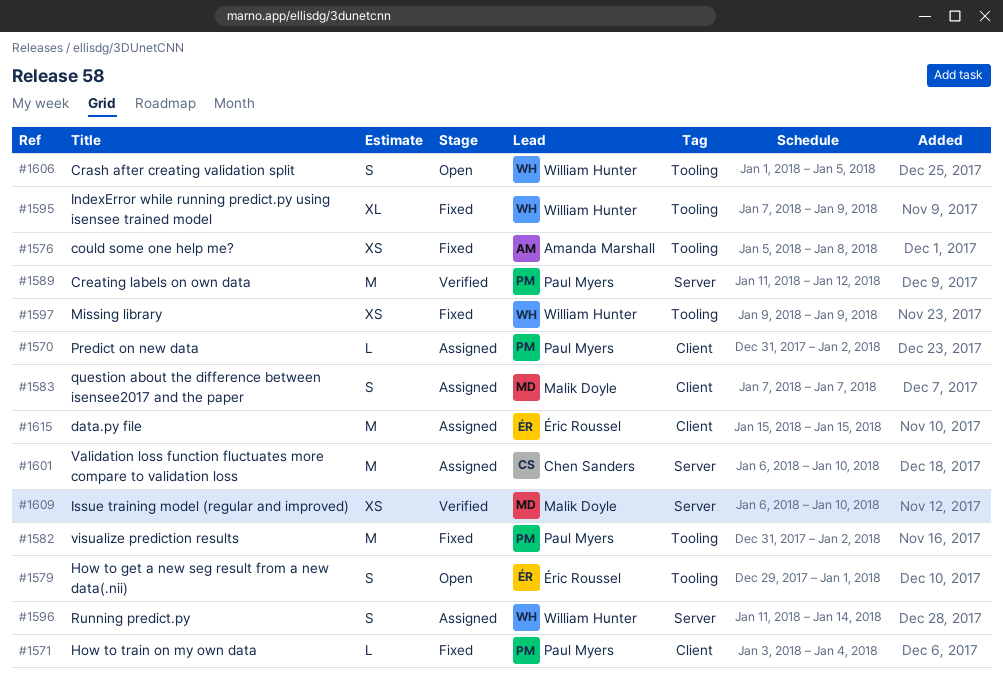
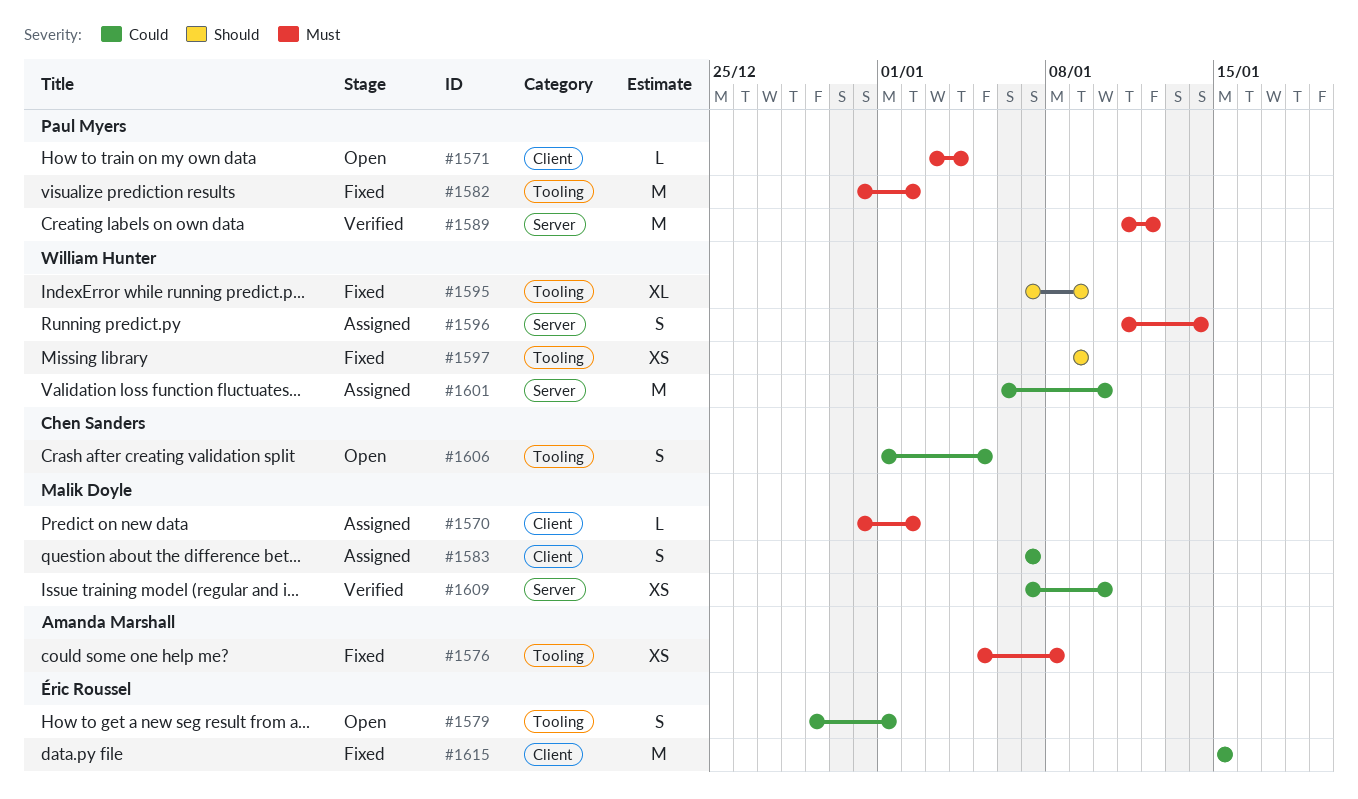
#1570, owner: Paul Myers -> Malik Doyle
#1571, status: Fixed -> Open
#1601, owner: Chen Sanders -> William Hunter
#1606, owner: William Hunter -> Chen Sanders
#1609, start: Jan 6 -> Jan 7
#1615, status: Assigned -> Fixed

